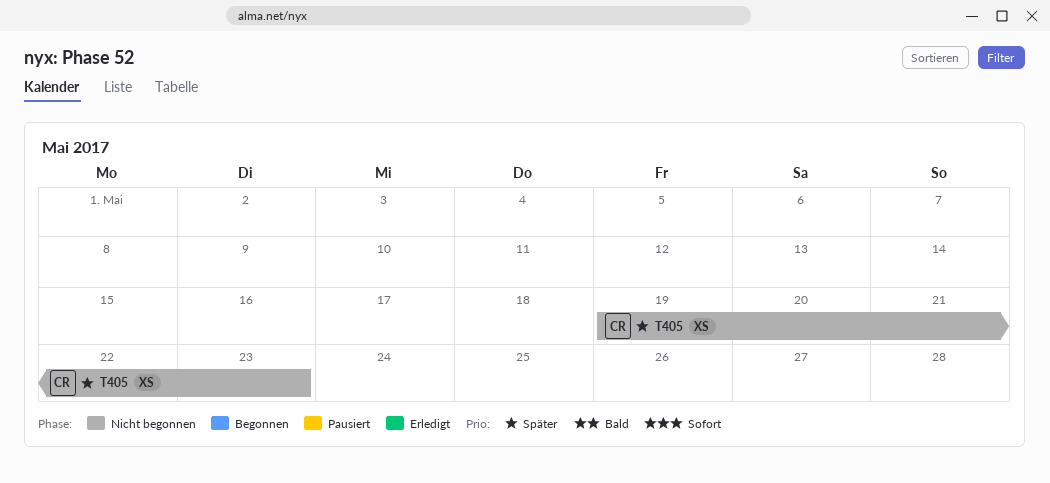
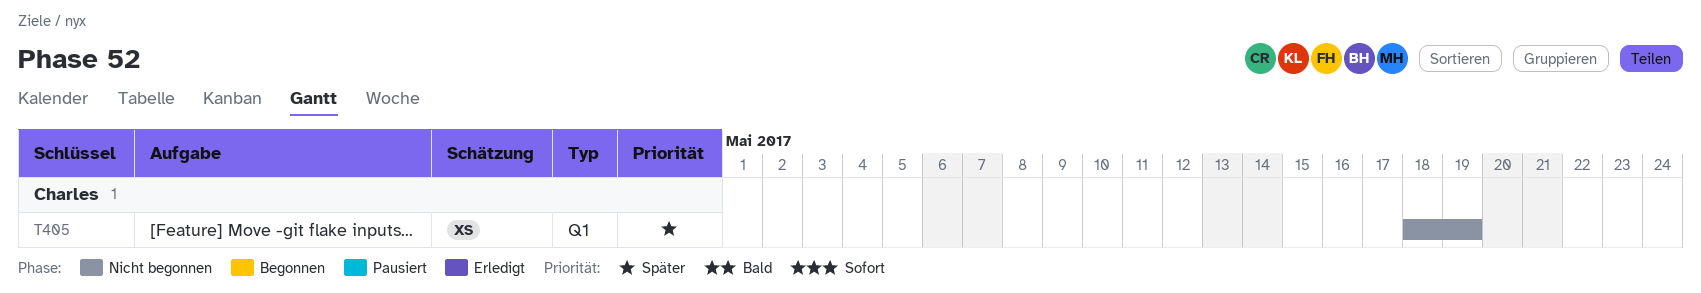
T405, start: May 19 -> May 18
T405, due: May 23 -> May 19

